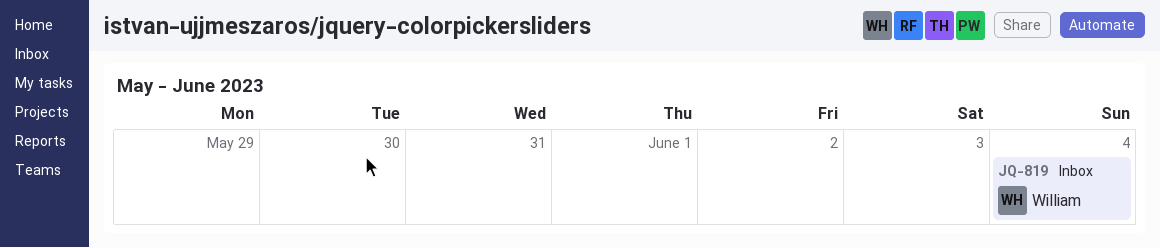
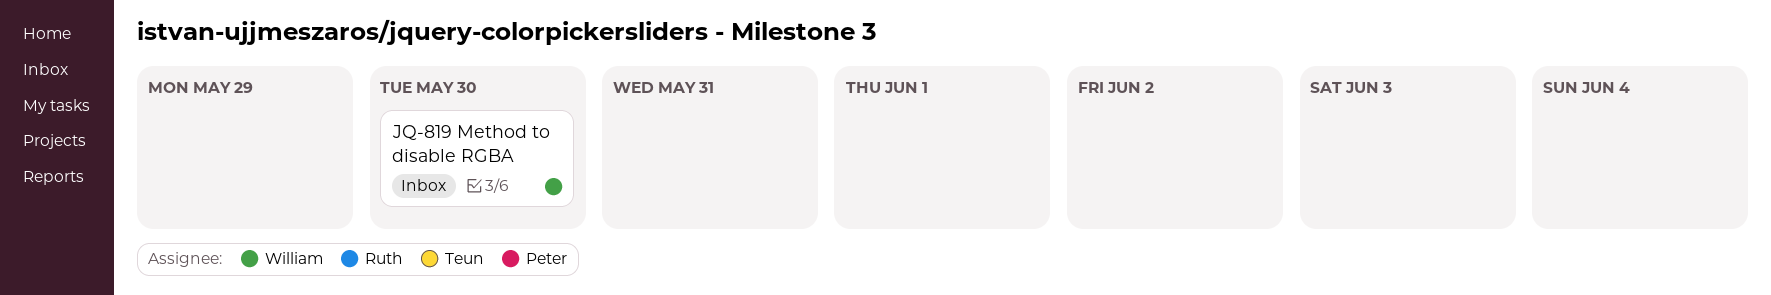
JQ-819, due: Jun 4 -> May 30

